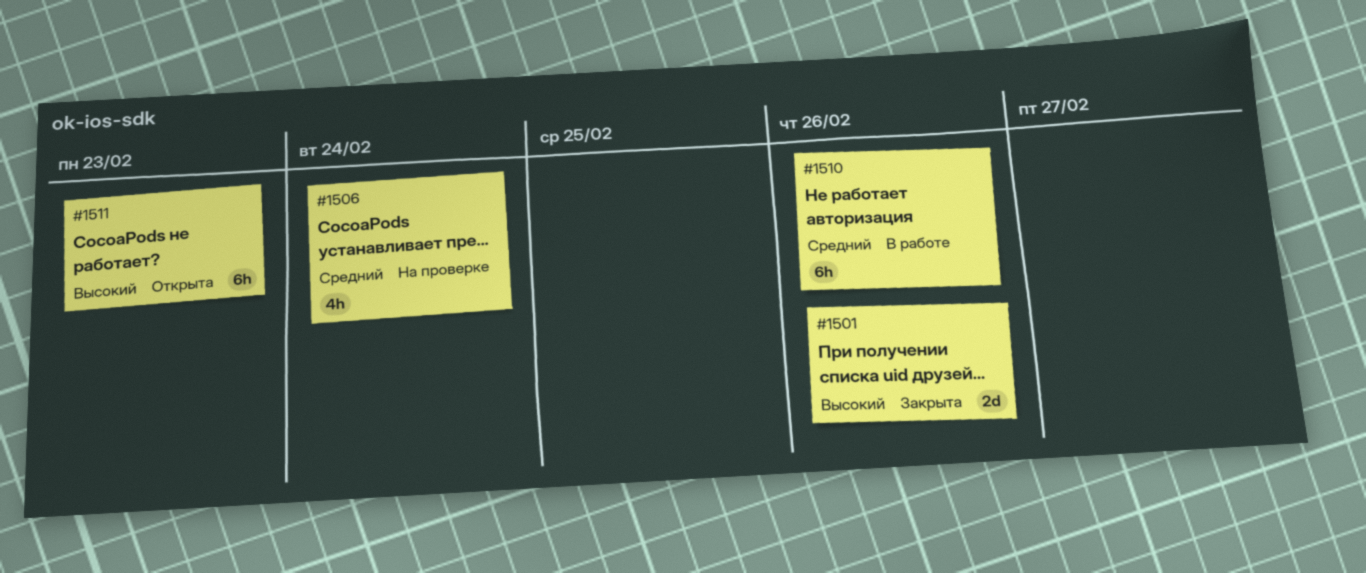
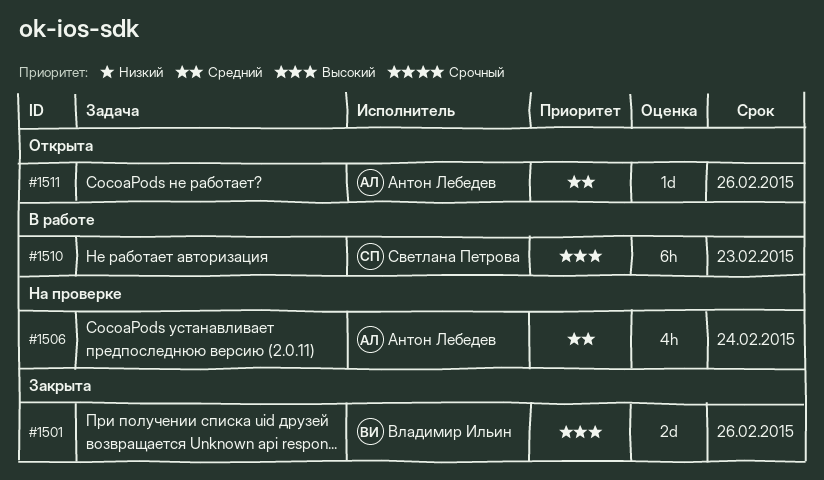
#1510, priority: Средний -> Высокий
#1510, due: Feb 26 -> Feb 23
#1511, priority: Высокий -> Средний
#1511, estimate: 6h -> 1d
#1511, due: Feb 23 -> Feb 26

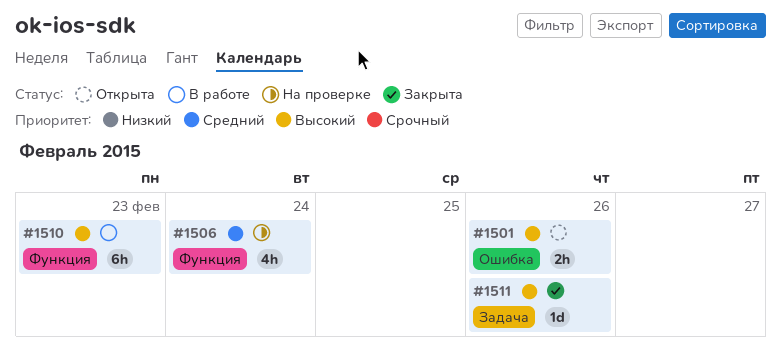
#1501, status: Закрыта -> Открыта
#1501, estimate: 2d -> 2h
#1511, status: Открыта -> Закрыта
#1511, priority: Средний -> Высокий

